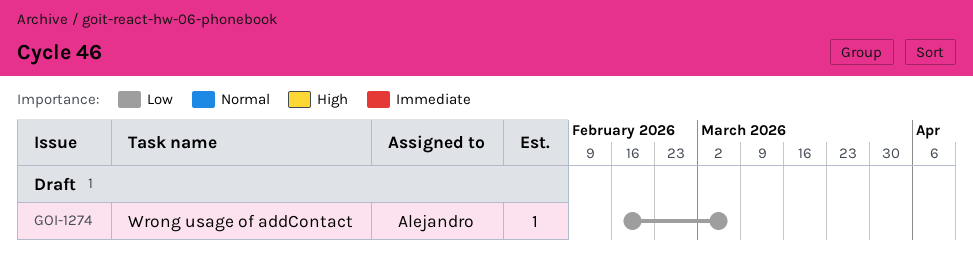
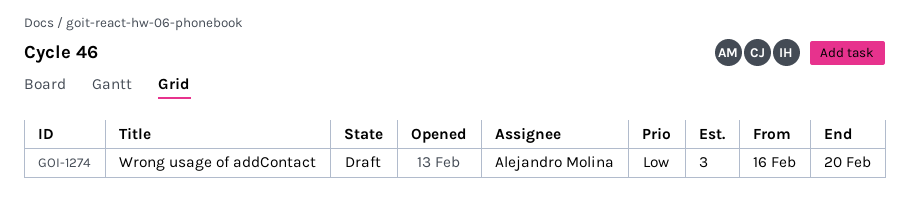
GOI-1274, estimate: 1 -> 3
GOI-1274, due: Mar 6 -> Feb 20

